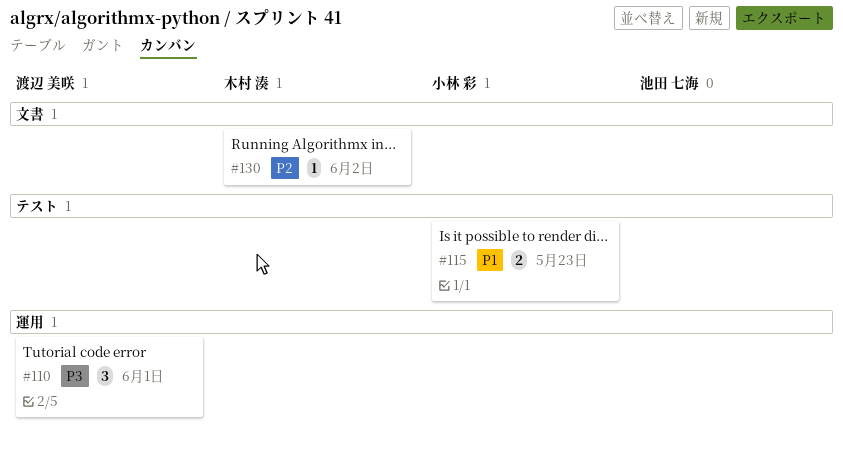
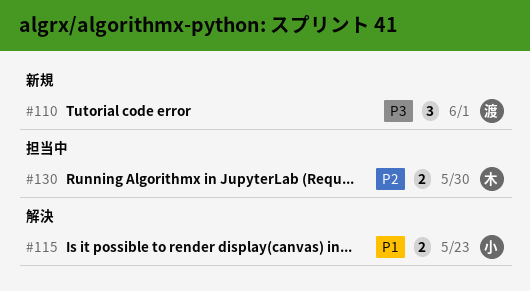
#130, estimate: 1 -> 2
#130, due: Jun 2 -> May 30

